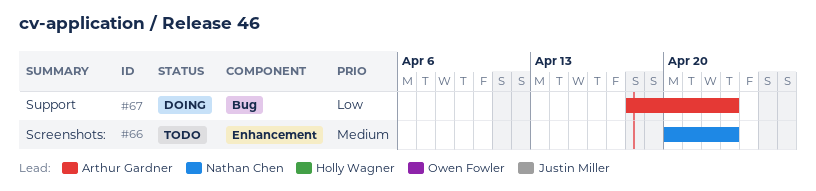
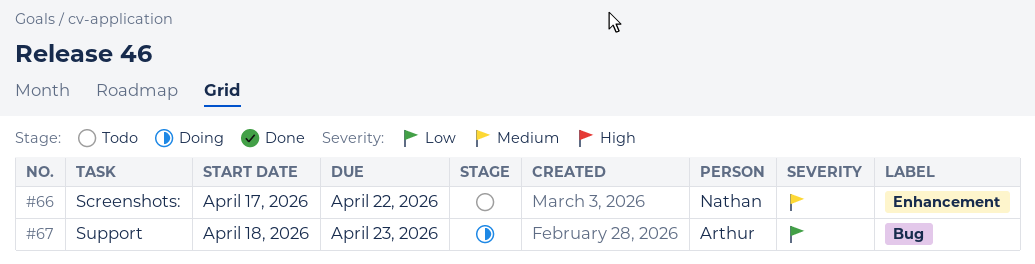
#66, start: Apr 20 -> Apr 17
#66, due: Apr 23 -> Apr 22

